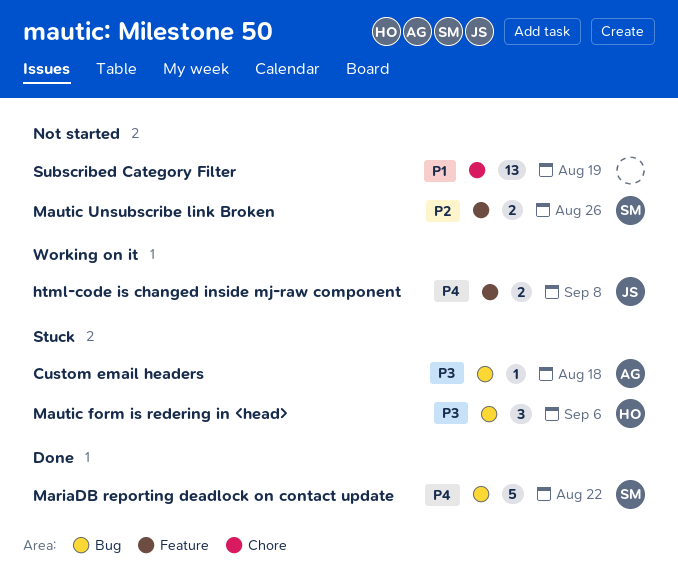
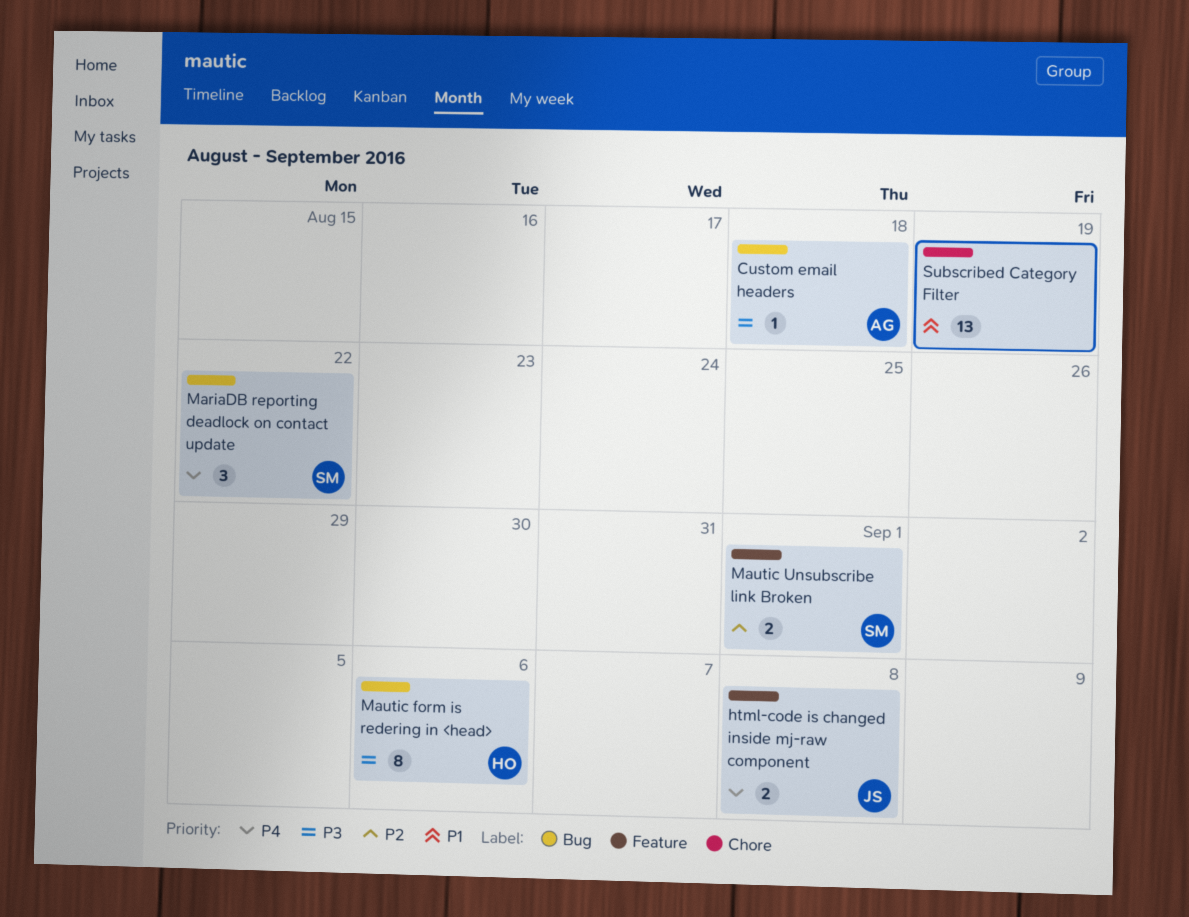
MariaDB reporting deadlock on contact update, estimate: 5 -> 3
Mautic form is redering in <head>, estimate: 3 -> 8
Mautic Unsubscribe link Broken, due: Aug 26 -> Sep 1

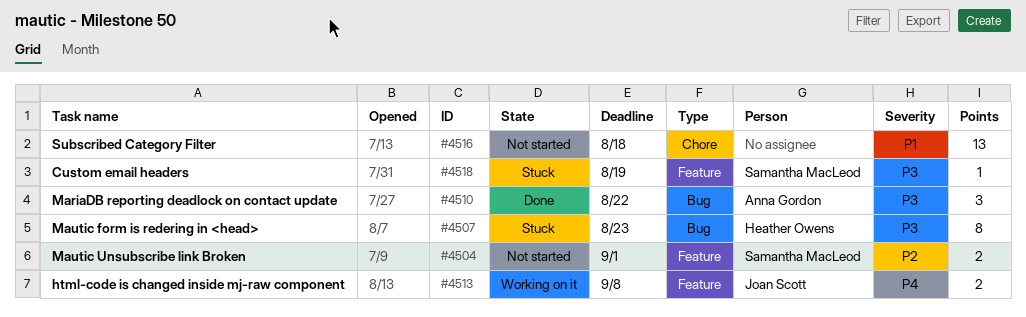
Custom email headers, owner: Anna Gordon -> Samantha MacLeod
Custom email headers, label: Bug -> Feature
Custom email headers, due: Aug 18 -> Aug 19
MariaDB reporting deadlock on contact update, owner: Samantha MacLeod -> Anna Gordon
MariaDB reporting deadlock on contact update, priority: P4 -> P3
Mautic form is redering in <head>, due: Sep 6 -> Aug 23
Subscribed Category Filter, due: Aug 19 -> Aug 18

